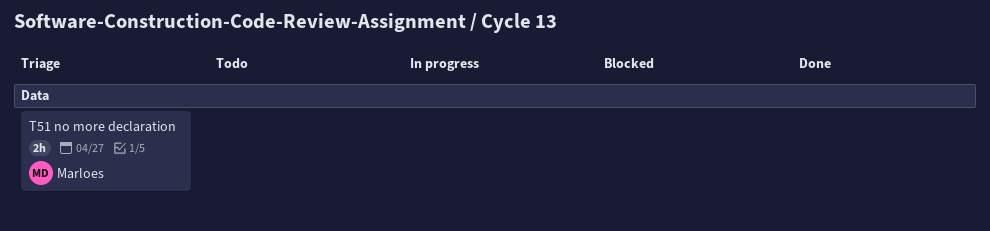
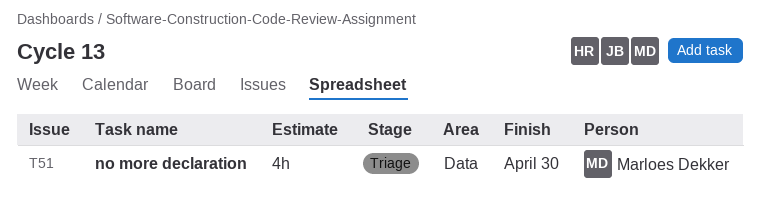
T51, estimate: 2h -> 4h
T51, due: Apr 27 -> Apr 30

